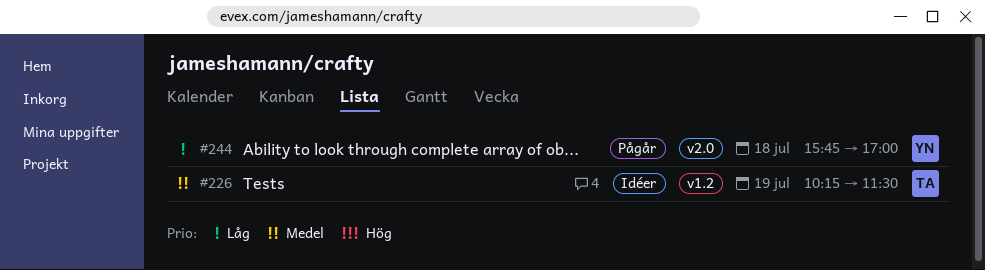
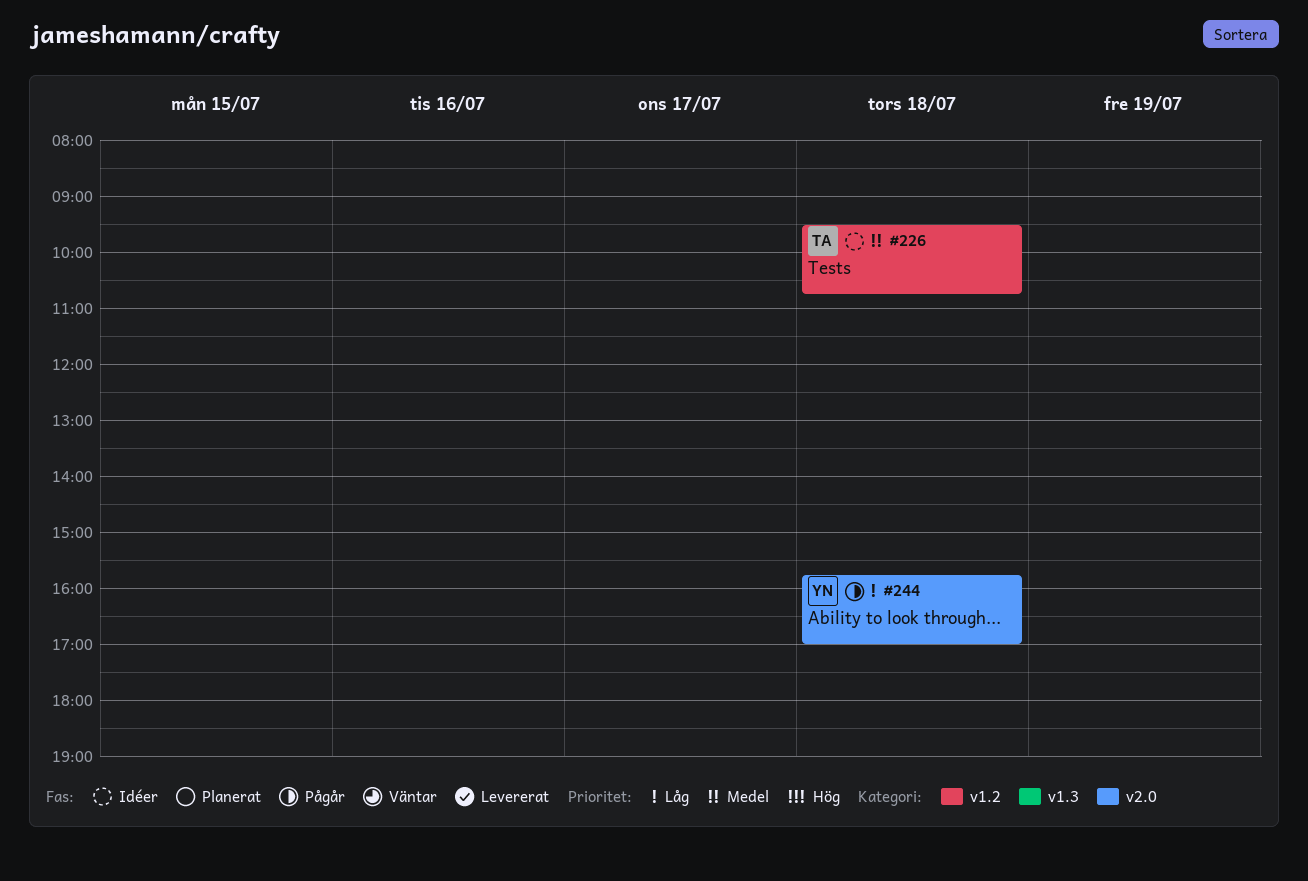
#226, day: Jul 19 -> Jul 18
#226, begins: 10:15 -> 09:30
#226, ends: 11:30 -> 10:45

